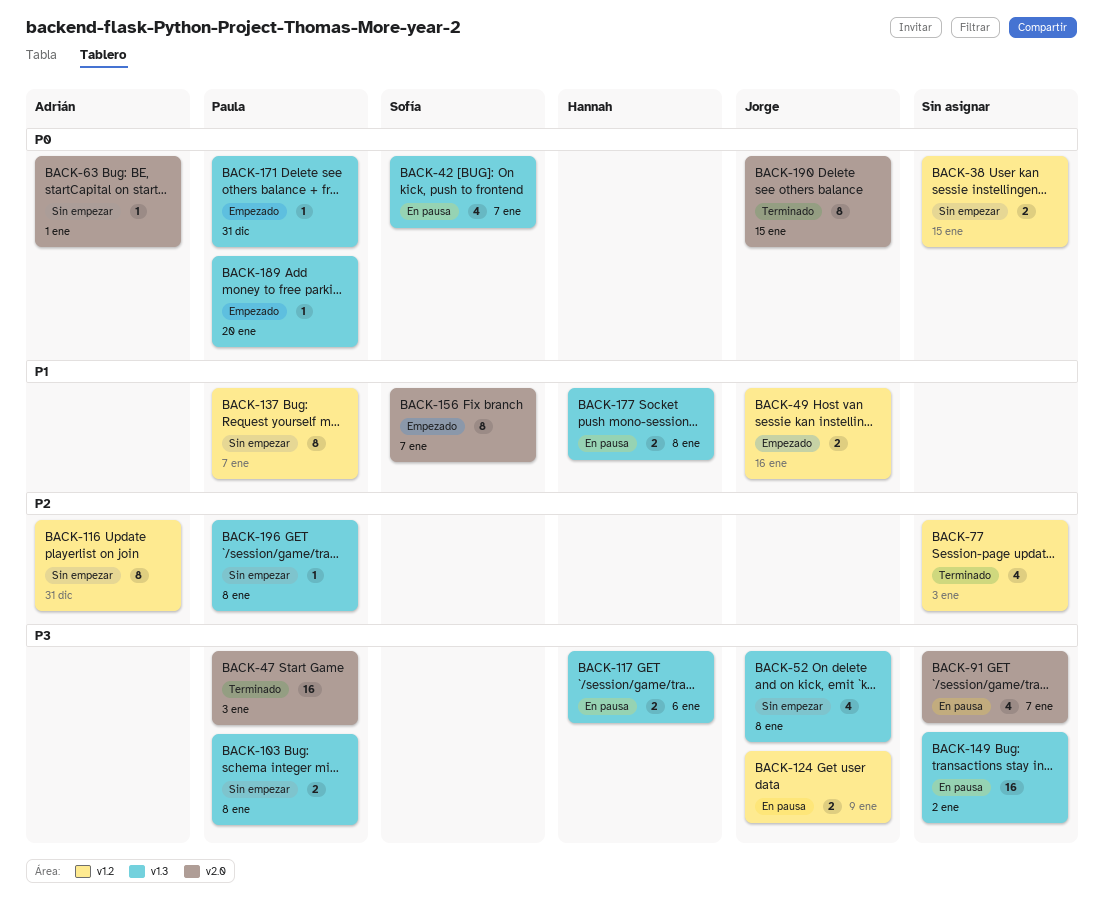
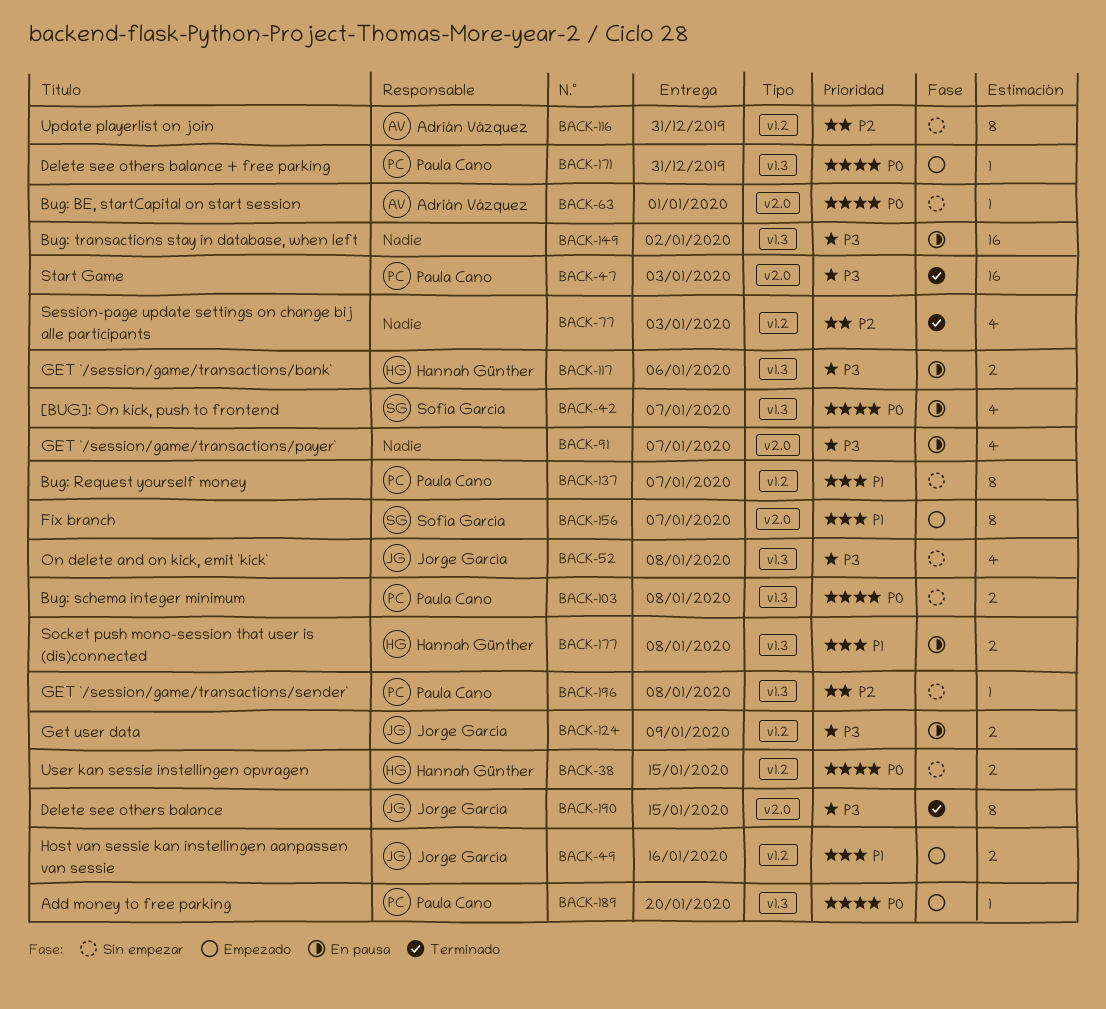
BACK-38, owner: none -> Hannah Günther
BACK-103, priority: P3 -> P0
BACK-190, priority: P0 -> P3

